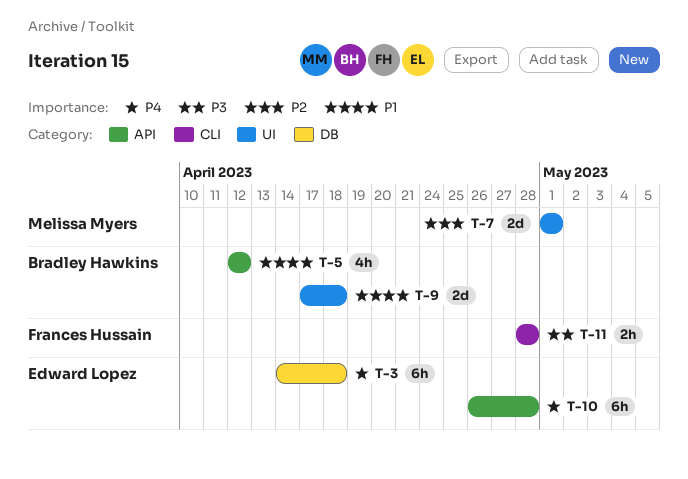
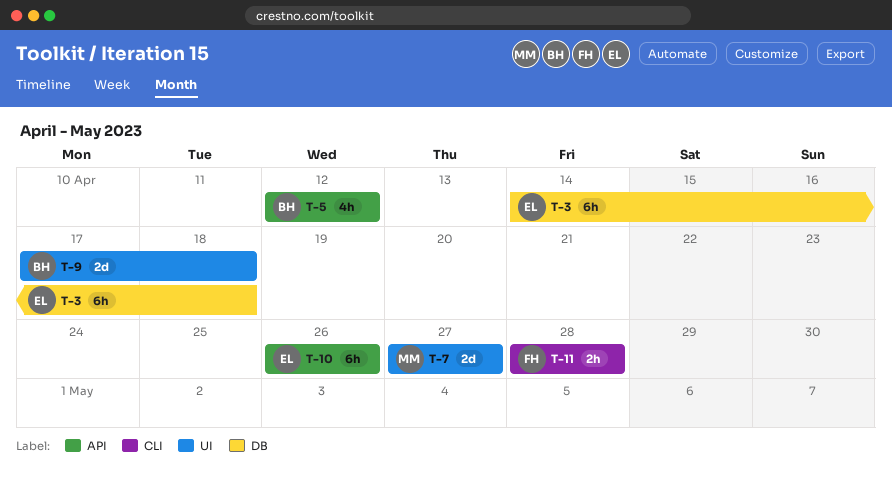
T-7, start: May 1 -> Apr 27
T-7, due: May 1 -> Apr 27
T-10, due: Apr 28 -> Apr 26

